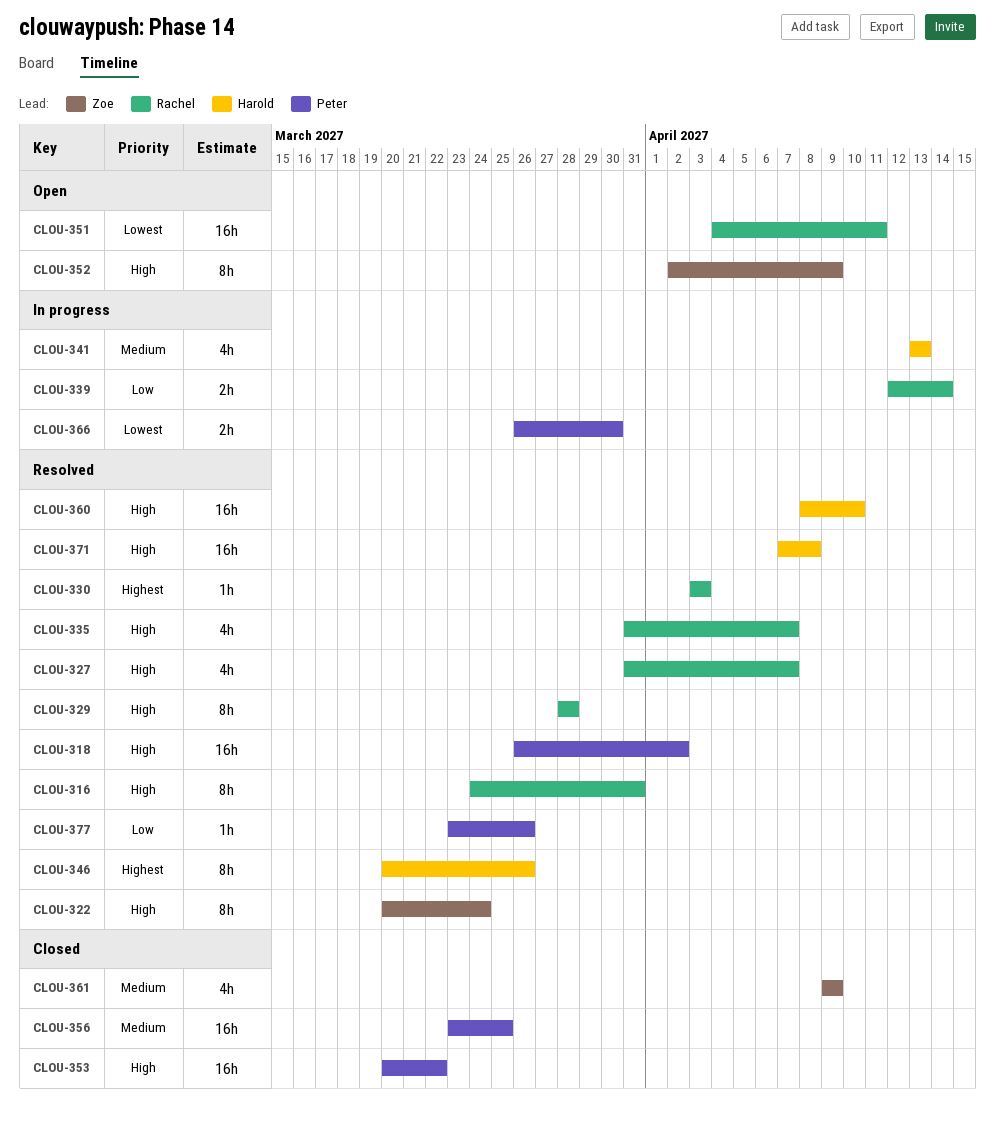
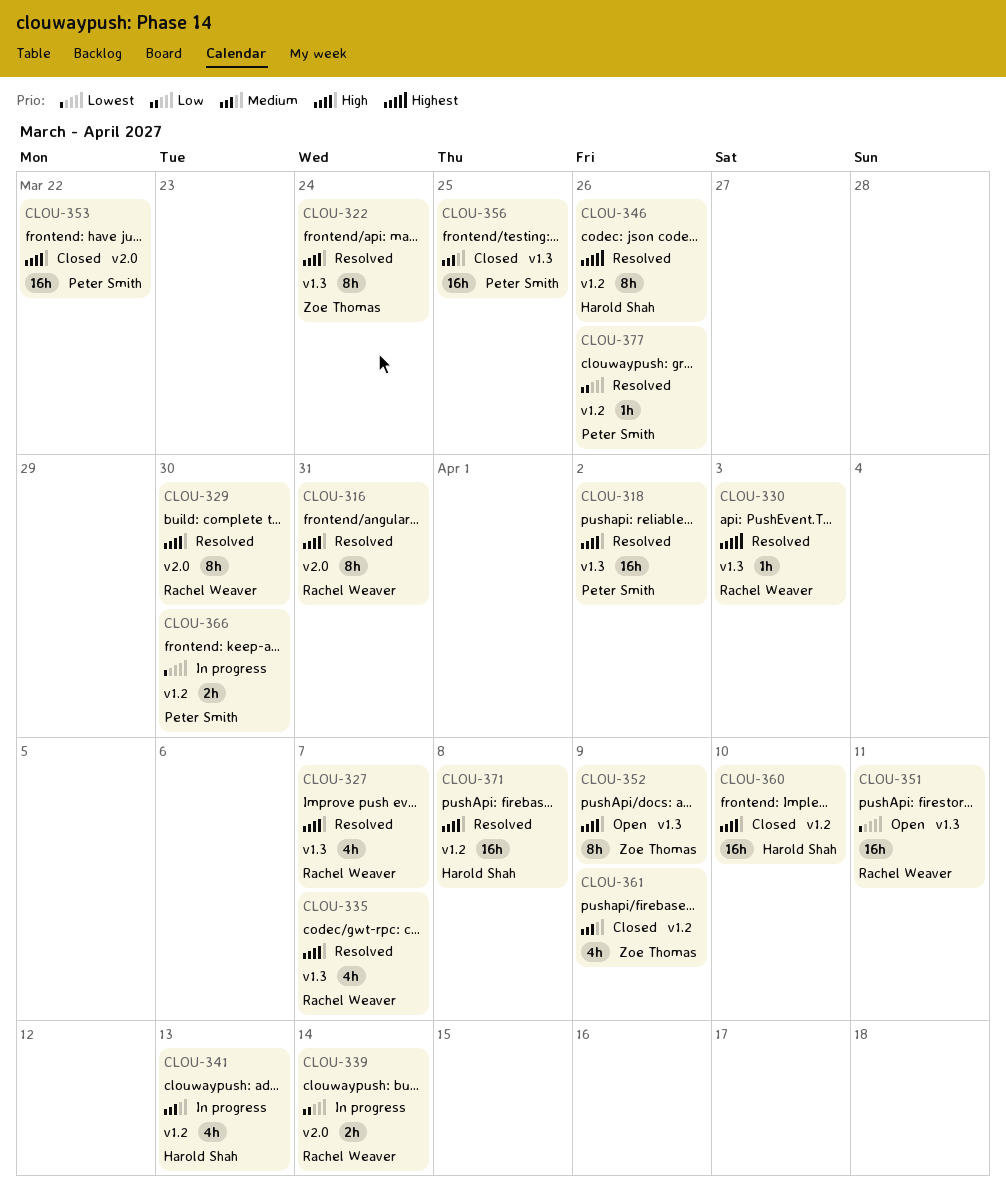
CLOU-329, due: Mar 28 -> Mar 30
CLOU-360, status: Resolved -> Closed

